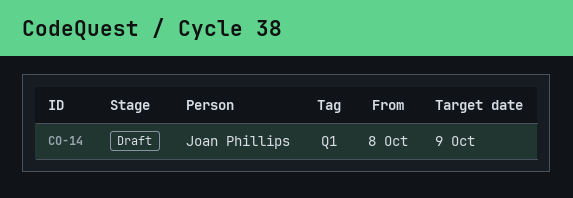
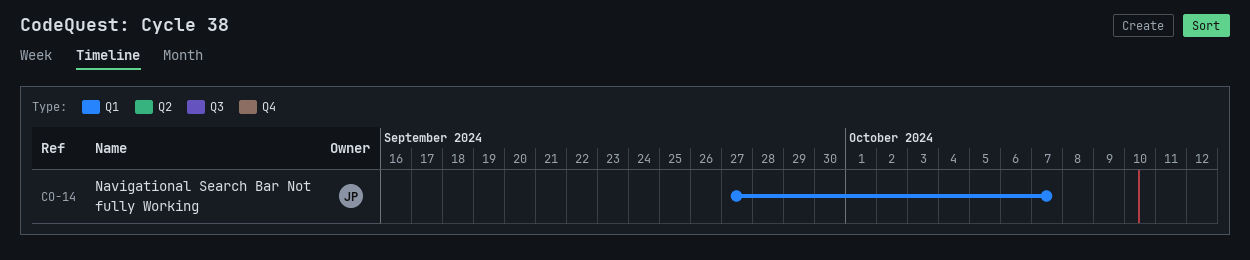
CO-14, start: Oct 8 -> Sep 27
CO-14, due: Oct 9 -> Oct 7

